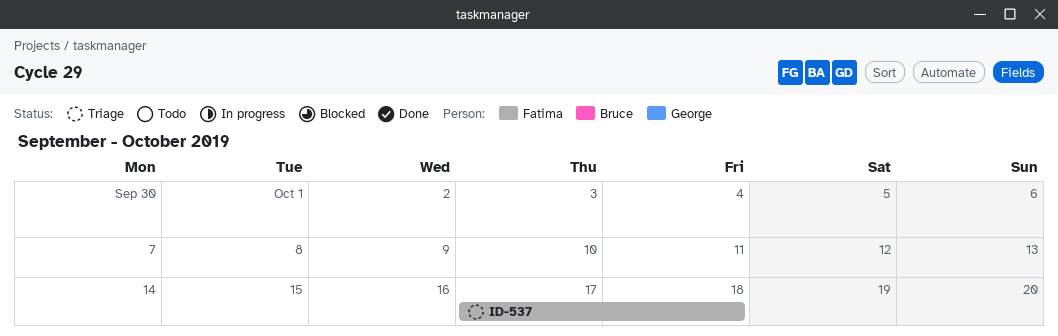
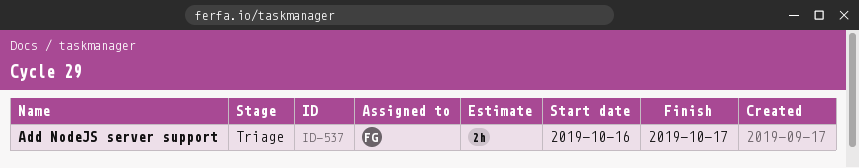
ID-537, start: Oct 17 -> Oct 16
ID-537, due: Oct 18 -> Oct 17

